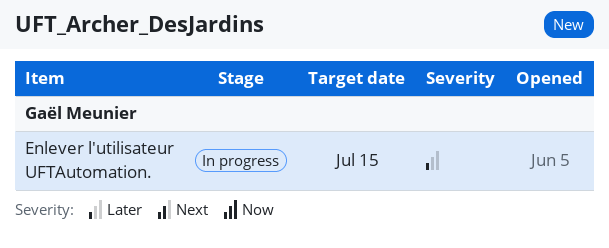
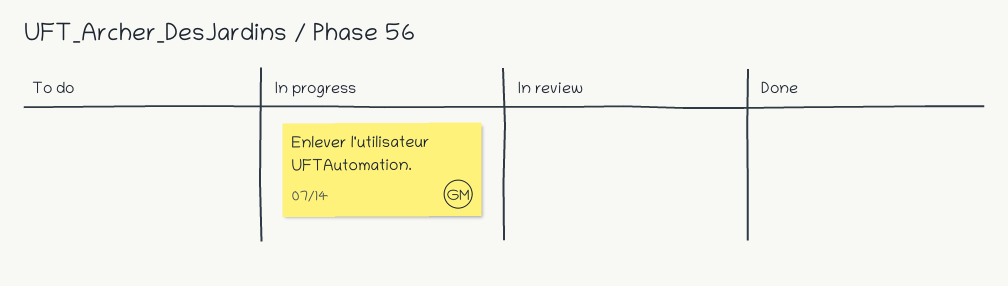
Enlever l'utilisateur UFTAutomation., due: Jul 15 -> Jul 14

